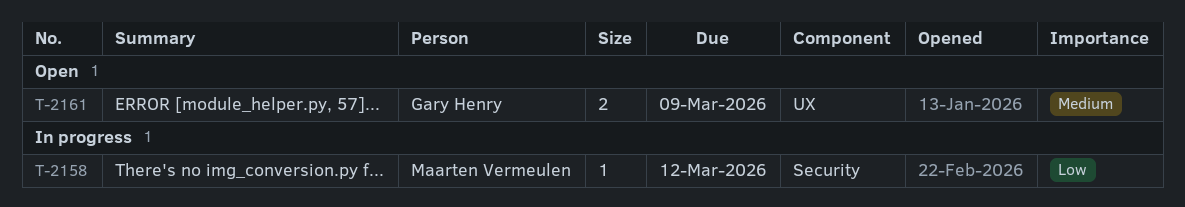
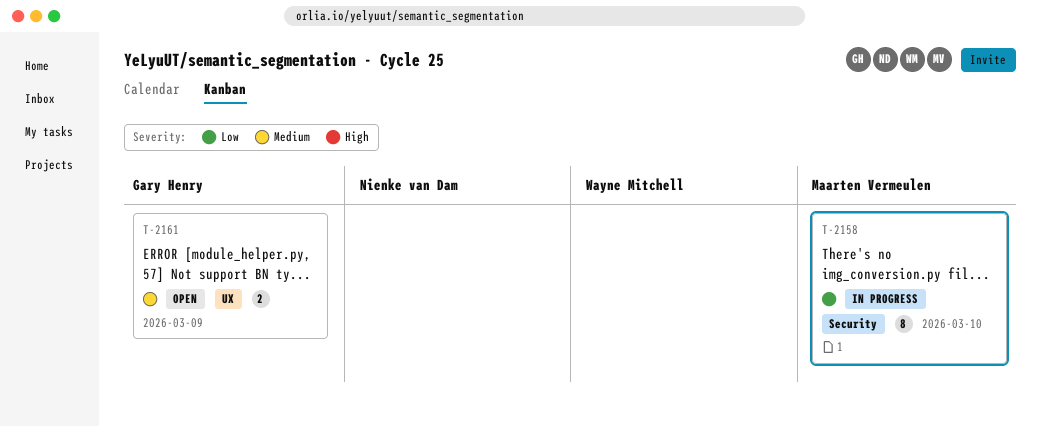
T-2158, estimate: 1 -> 8
T-2158, due: Mar 12 -> Mar 10

